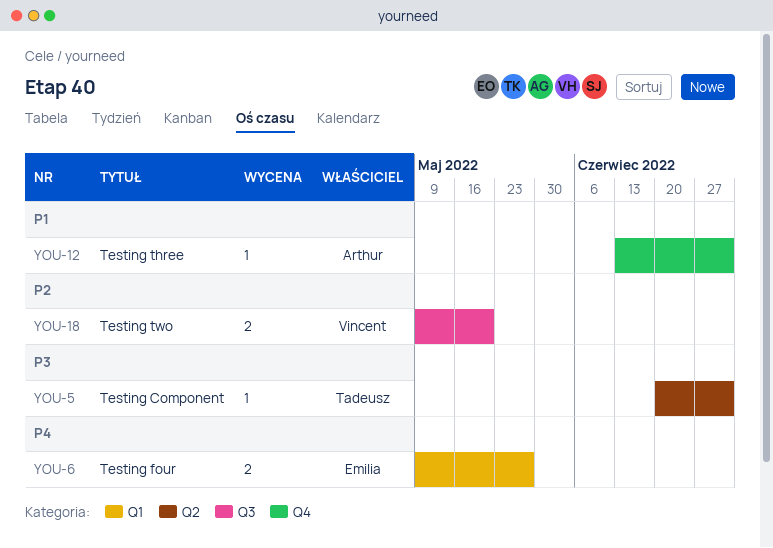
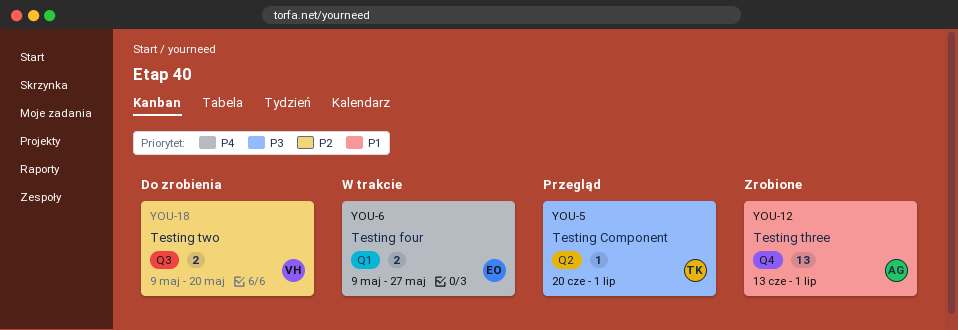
YOU-12, estimate: 1 -> 13

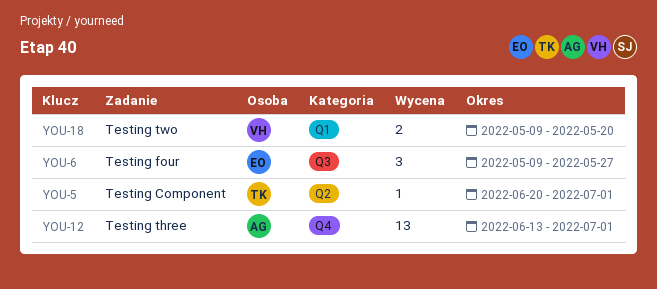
YOU-6, label: Q1 -> Q3
YOU-6, estimate: 2 -> 3
YOU-18, label: Q3 -> Q1

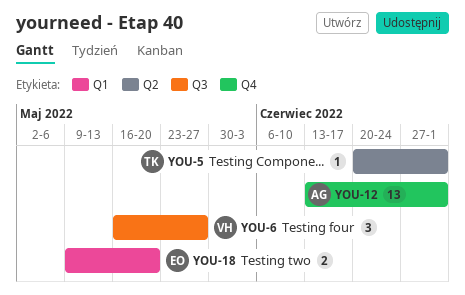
YOU-6, owner: EO -> VH
YOU-6, start: May 9 -> May 16
YOU-18, owner: VH -> EO

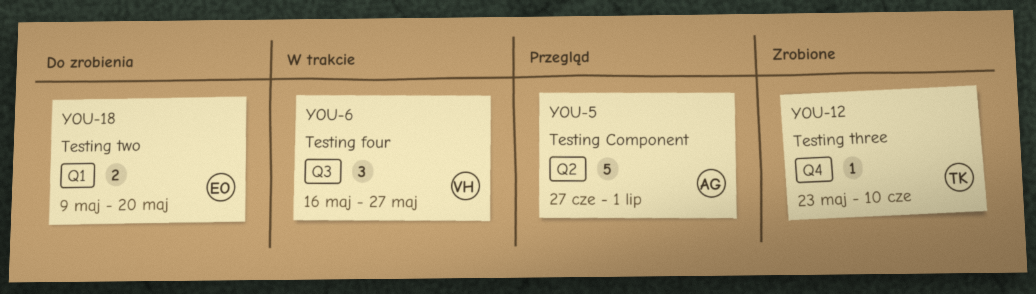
YOU-5, owner: TK -> AG
YOU-5, estimate: 1 -> 5
YOU-5, start: Jun 20 -> Jun 27
YOU-12, owner: AG -> TK
YOU-12, estimate: 13 -> 1
YOU-12, start: Jun 13 -> May 23
YOU-12, due: Jul 1 -> Jun 10

